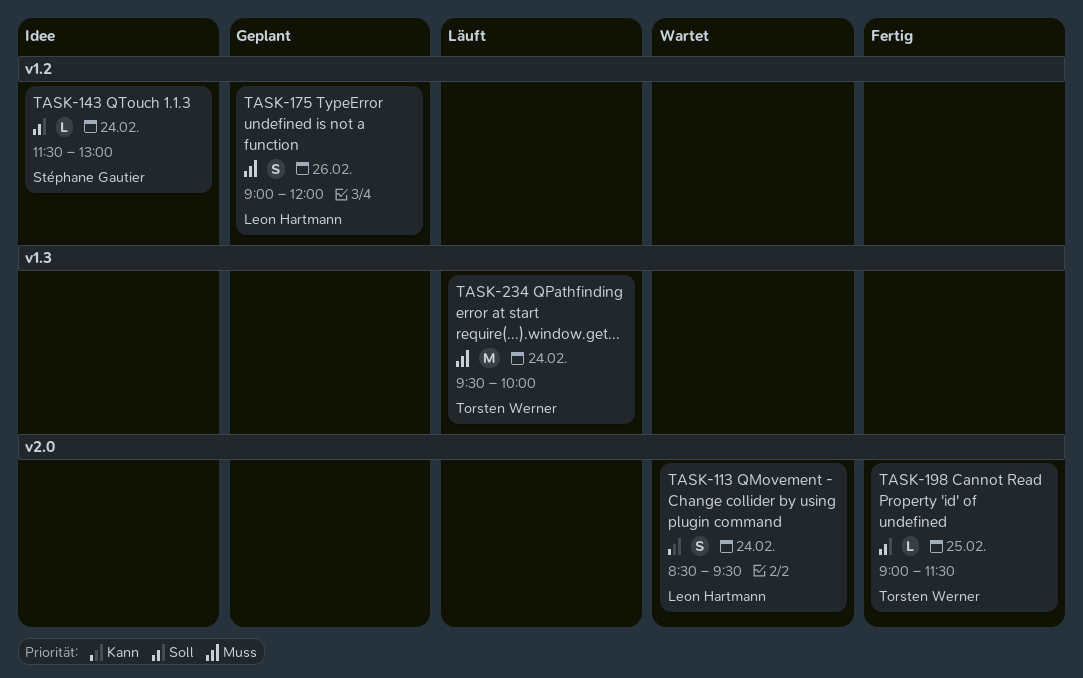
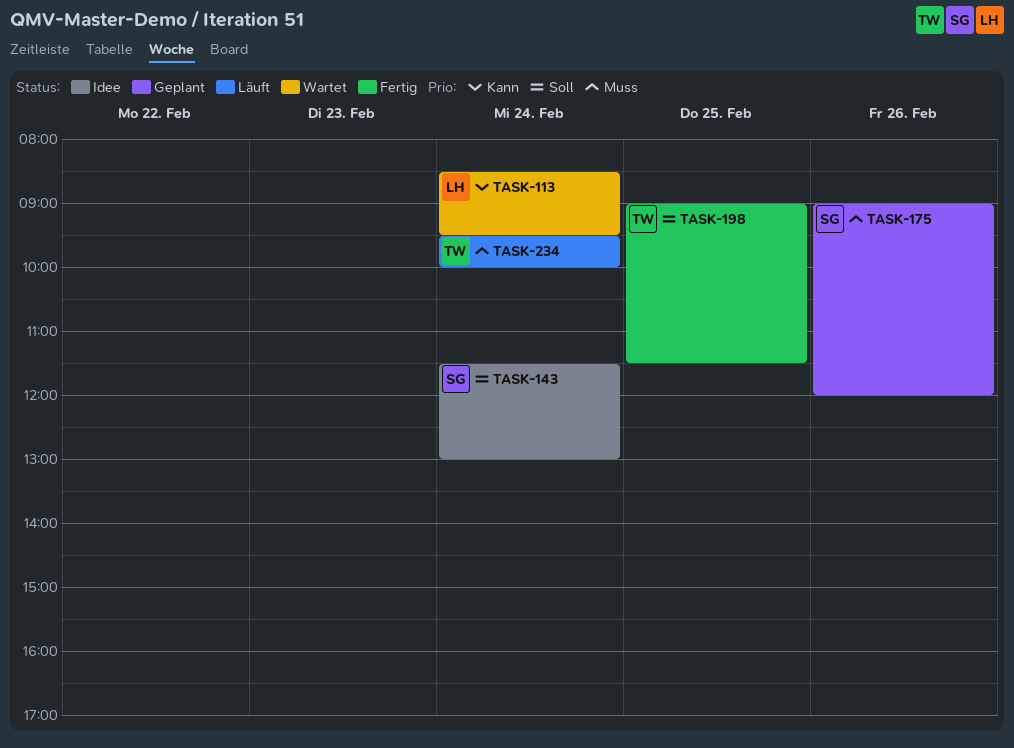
TASK-175, owner: Leon Hartmann -> Stéphane Gautier

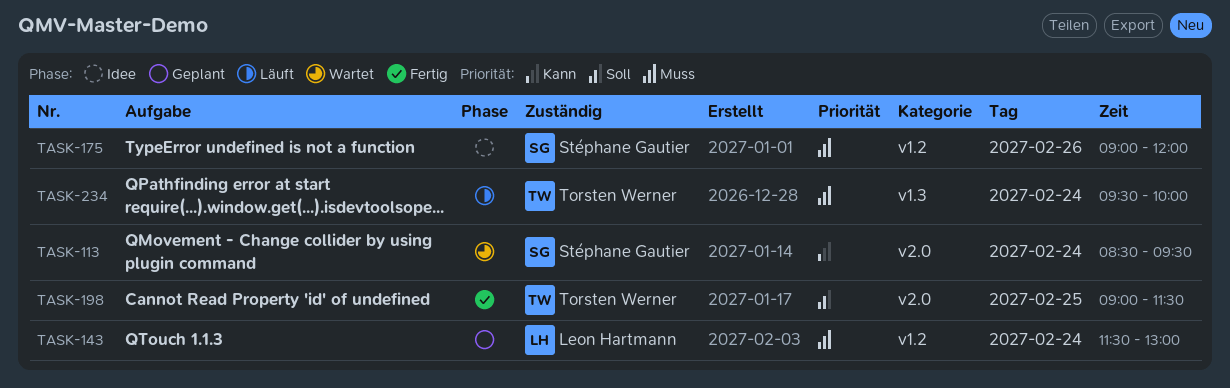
TASK-113, owner: Leon Hartmann -> Stéphane Gautier
TASK-143, status: Idee -> Geplant
TASK-143, owner: Stéphane Gautier -> Leon Hartmann
TASK-143, priority: Soll -> Muss
TASK-175, status: Geplant -> Idee

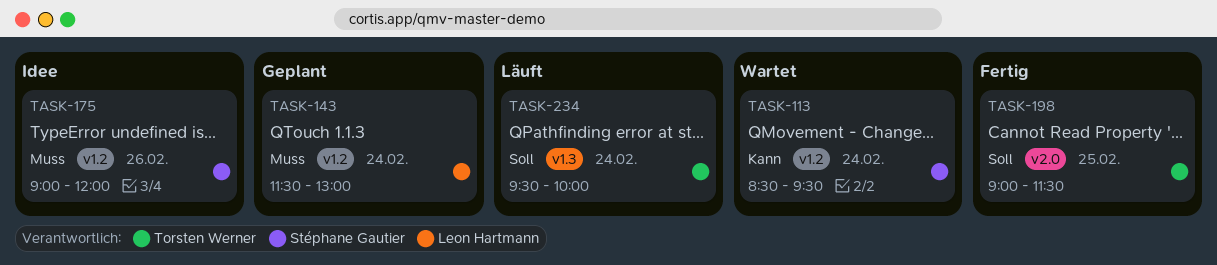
TASK-113, label: v2.0 -> v1.2
TASK-234, priority: Muss -> Soll

